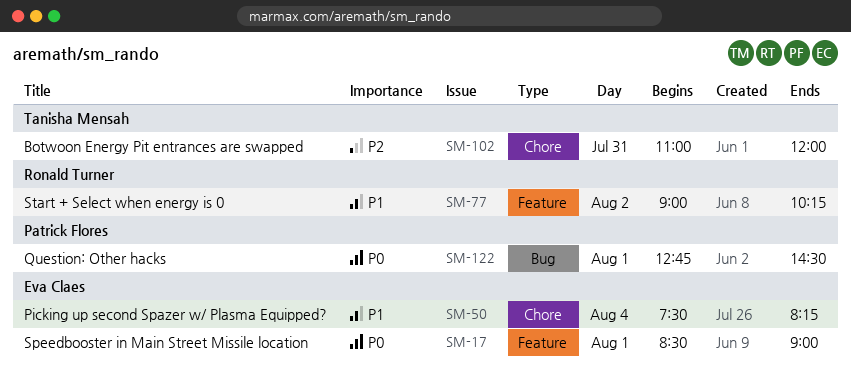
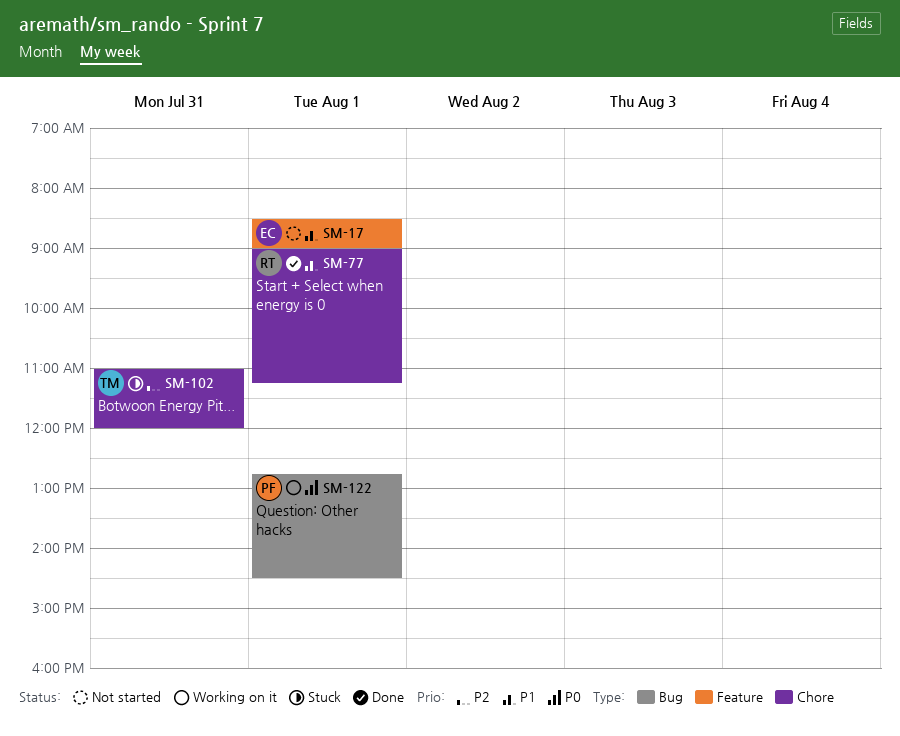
SM-17, priority: P0 -> P1
SM-50: present -> none
SM-77, label: Feature -> Chore
SM-77, day: Aug 2 -> Aug 1
SM-77, ends: 10:15 -> 11:15

